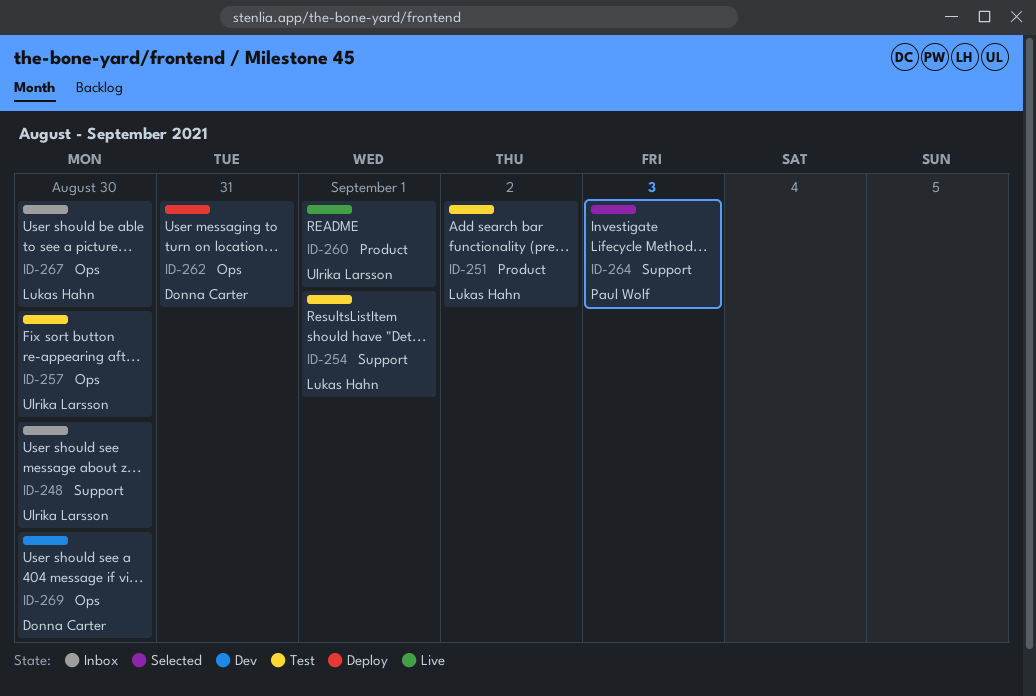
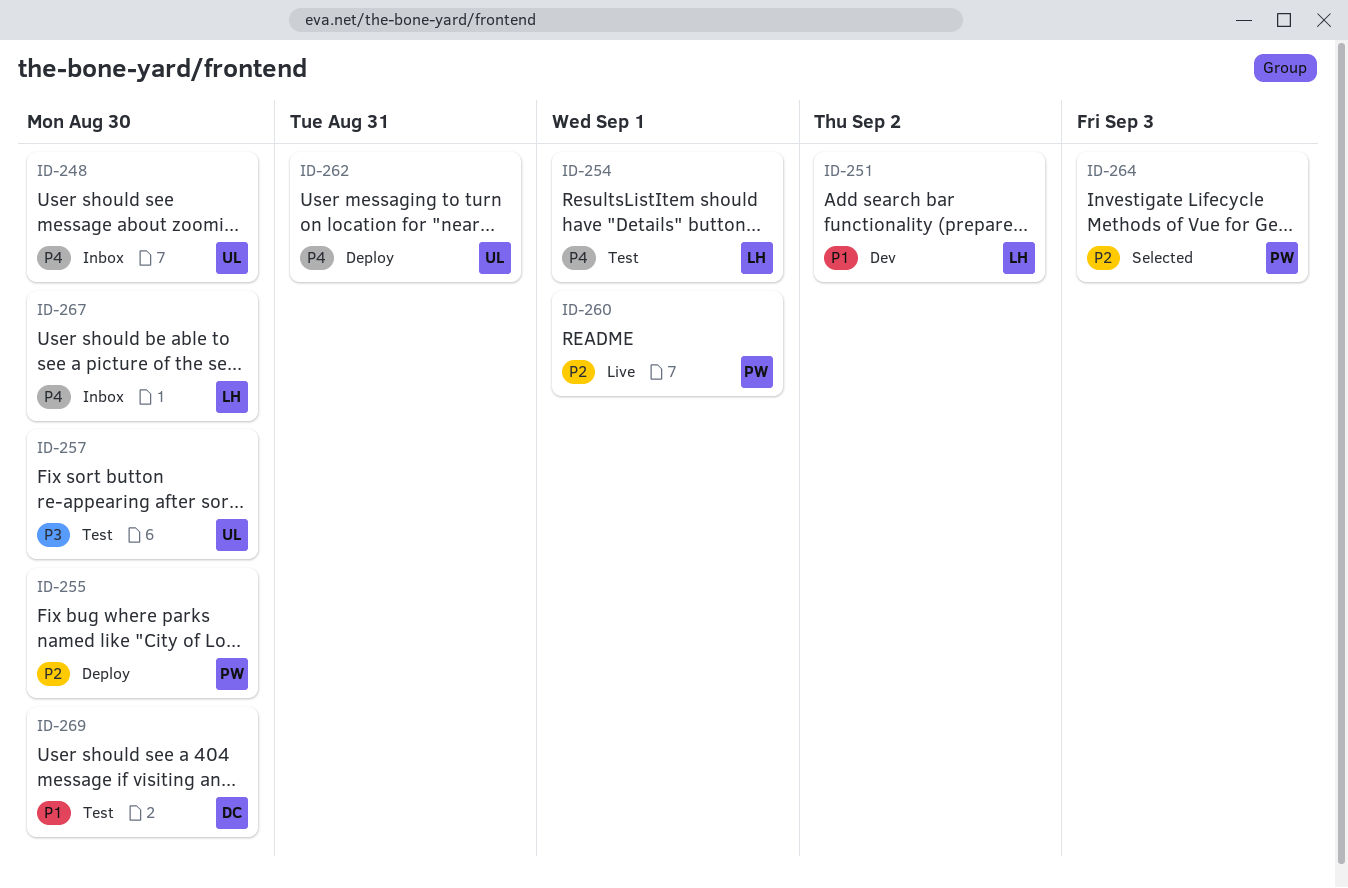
ID-251, status: Test -> Dev
ID-255: none -> present
ID-260, owner: Ulrika Larsson -> Paul Wolf
ID-262, owner: Donna Carter -> Ulrika Larsson
ID-269, status: Dev -> Test

